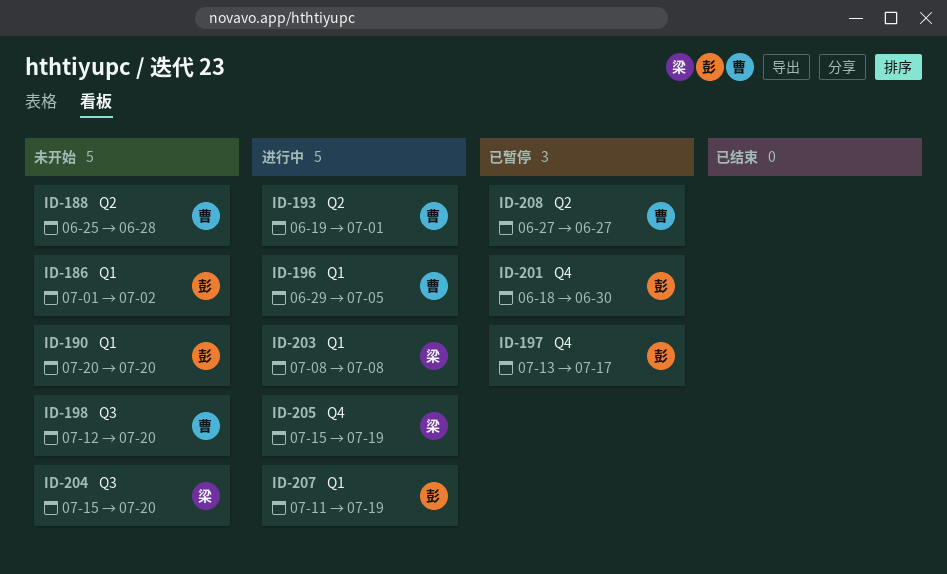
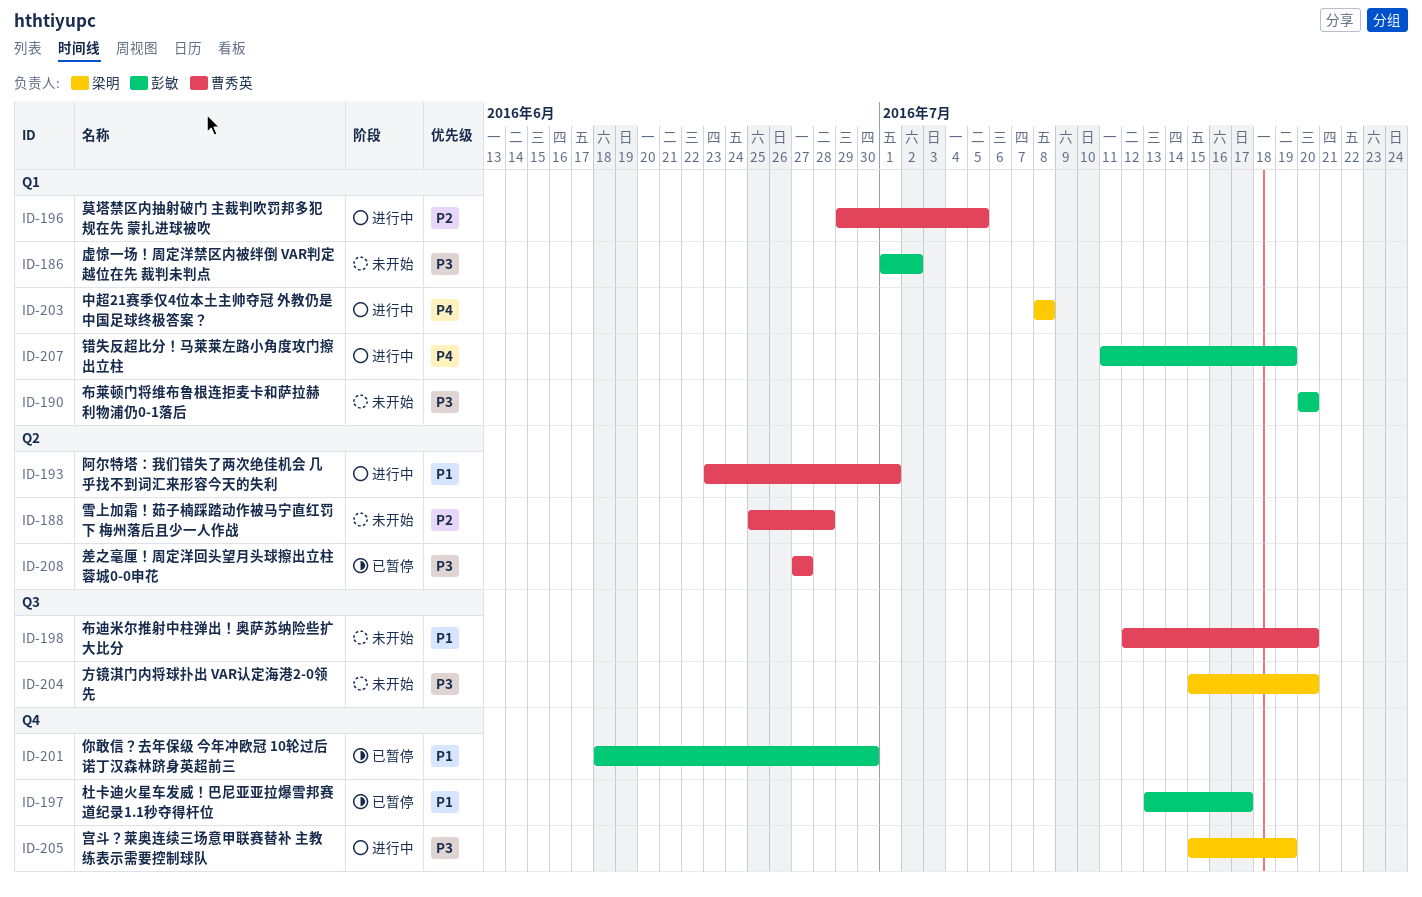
ID-193, start: Jun 19 -> Jun 23

